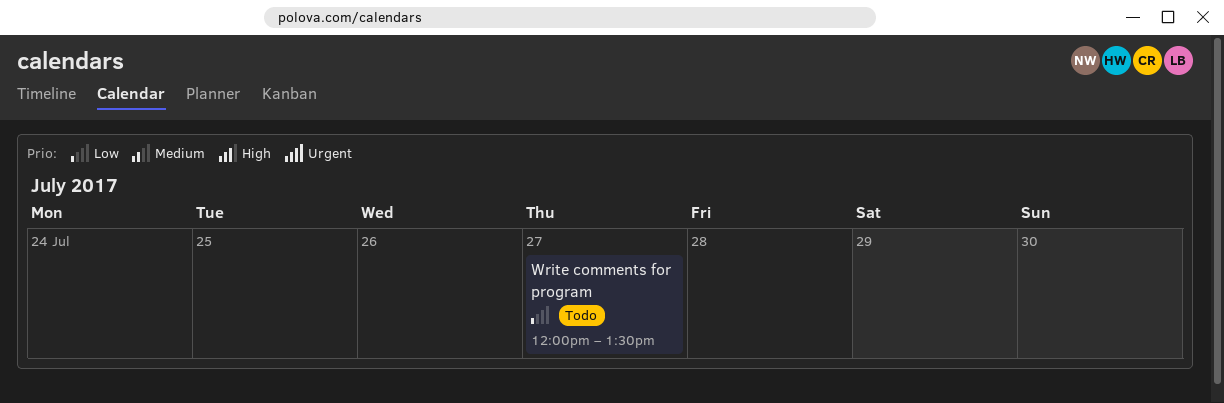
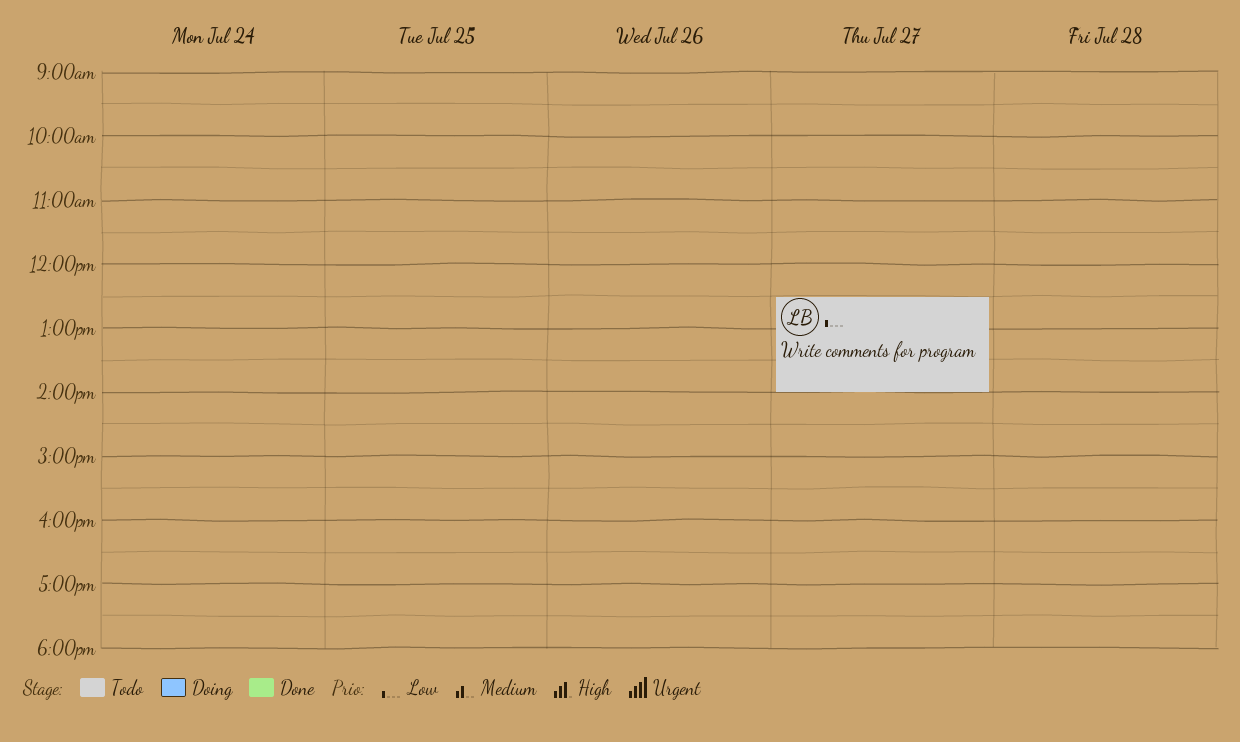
Write comments for program, begins: 12:00 -> 12:30
Write comments for program, ends: 13:30 -> 14:00

